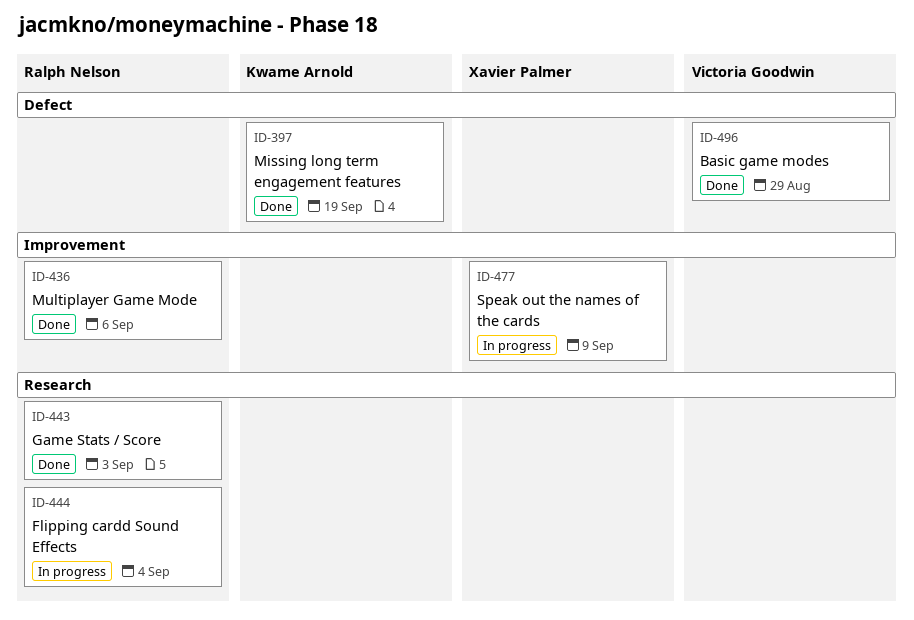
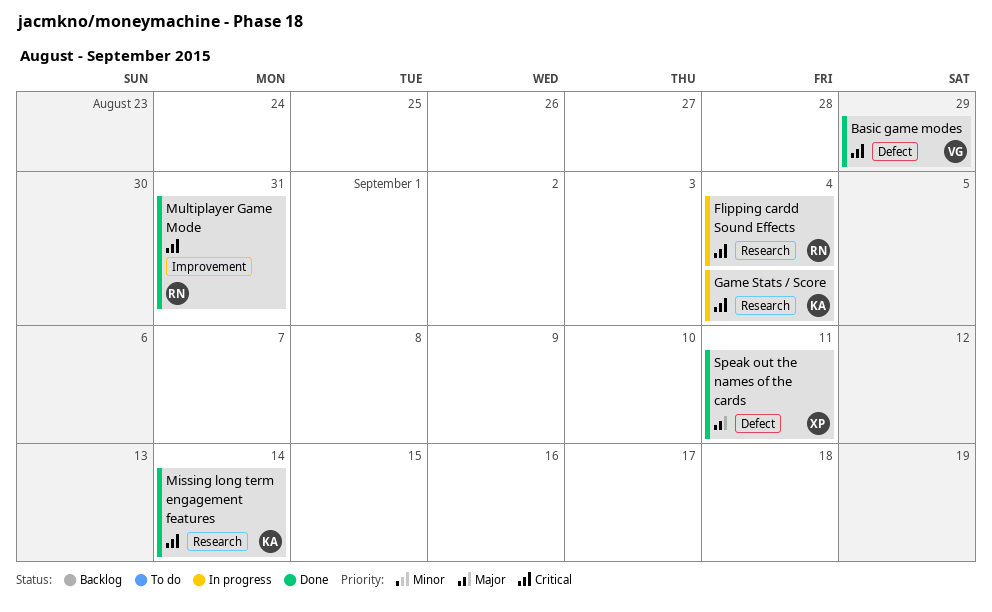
Game Stats / Score, status: Done -> In progress
Game Stats / Score, owner: Ralph Nelson -> Kwame Arnold
Game Stats / Score, due: Sep 3 -> Sep 4
Missing long term engagement features, label: Defect -> Research
Missing long term engagement features, due: Sep 19 -> Sep 14
Multiplayer Game Mode, due: Sep 6 -> Aug 31
Speak out the names of the cards, status: In progress -> Done
Speak out the names of the cards, label: Improvement -> Defect
Speak out the names of the cards, due: Sep 9 -> Sep 11

